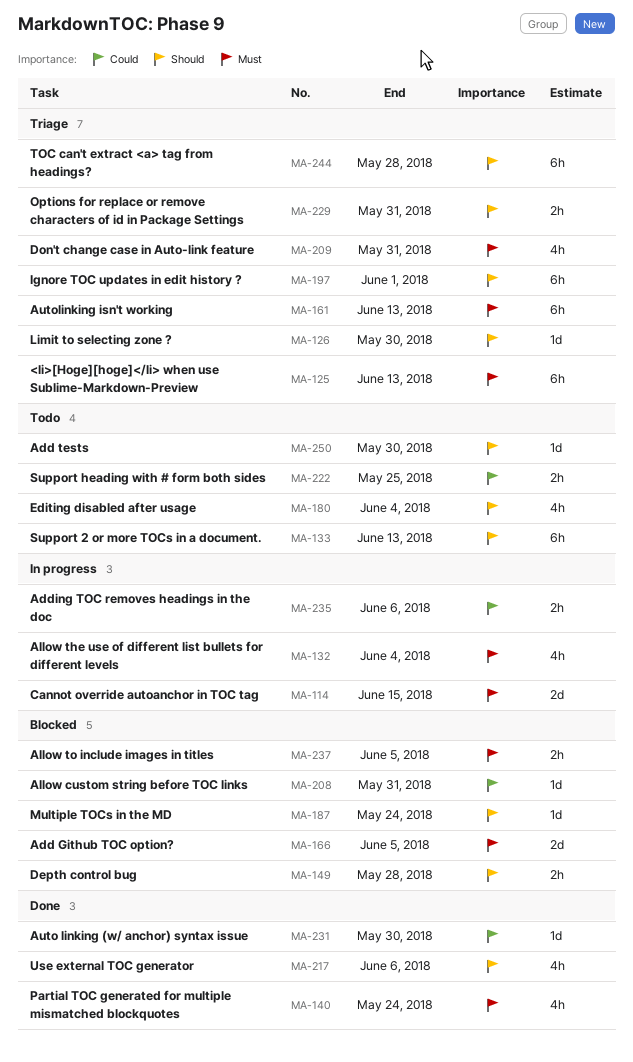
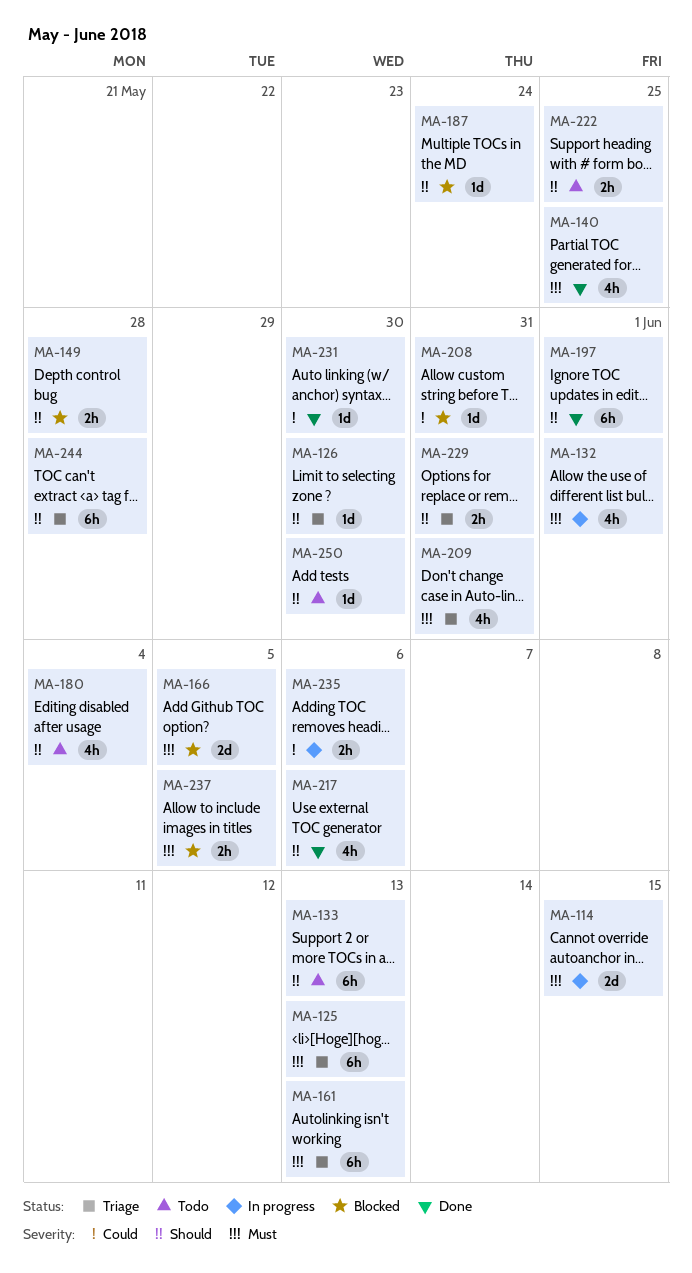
MA-132, due: Jun 4 -> Jun 1
MA-140, due: May 24 -> May 25
MA-197, status: Triage -> Done
MA-222, priority: Could -> Should

